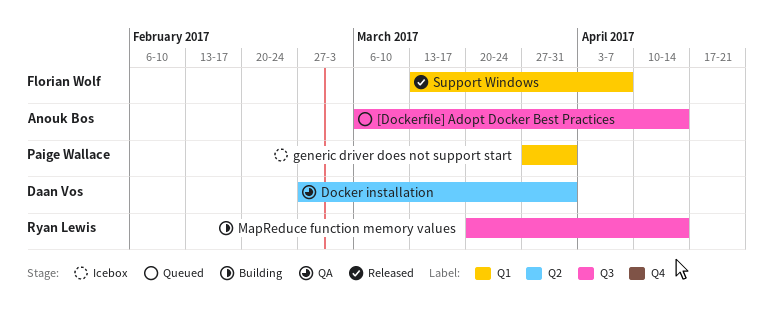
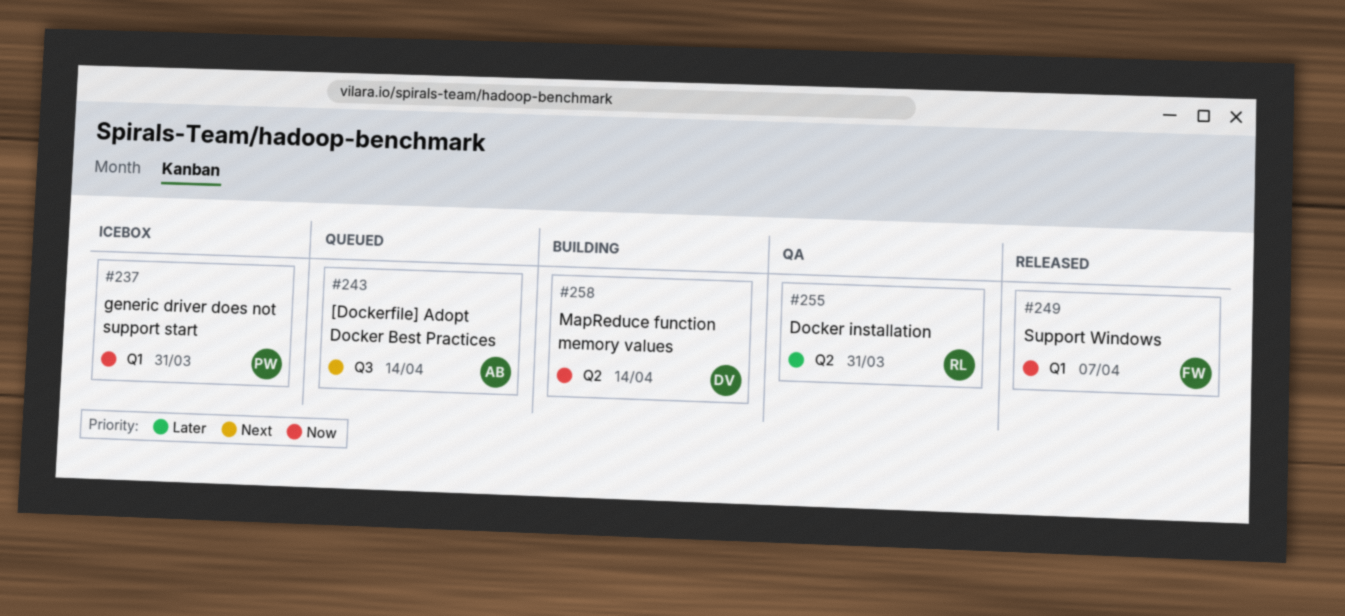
Docker installation, owner: Daan Vos -> Ryan Lewis
MapReduce function memory values, owner: Ryan Lewis -> Daan Vos
MapReduce function memory values, label: Q3 -> Q2

